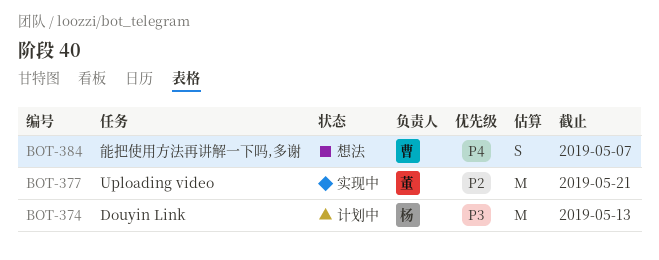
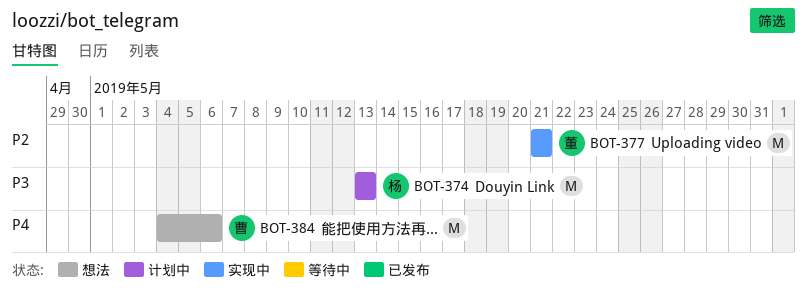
BOT-384, estimate: S -> M
BOT-384, due: May 7 -> May 6

